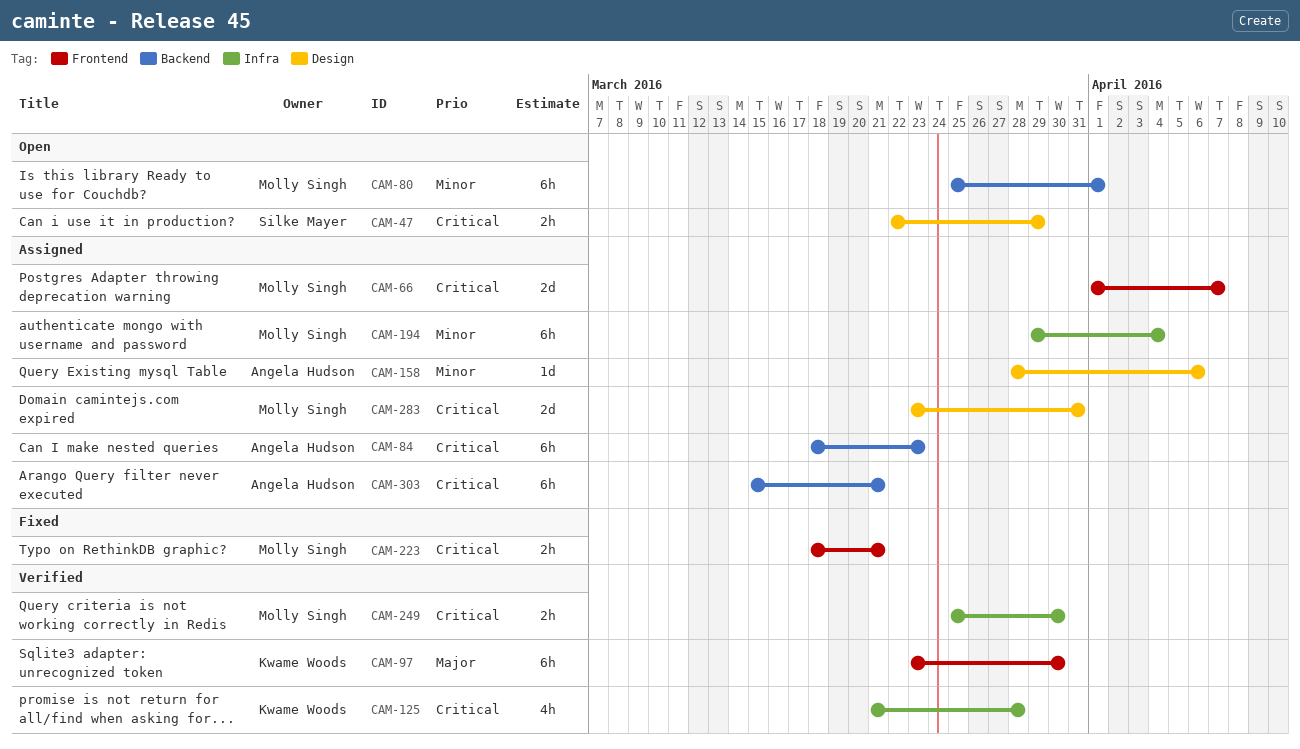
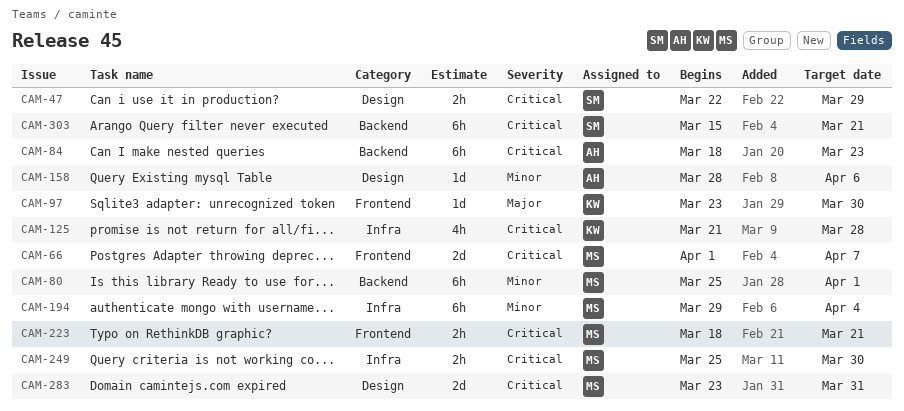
CAM-97, estimate: 6h -> 1d
CAM-303, owner: Angela Hudson -> Silke Mayer

